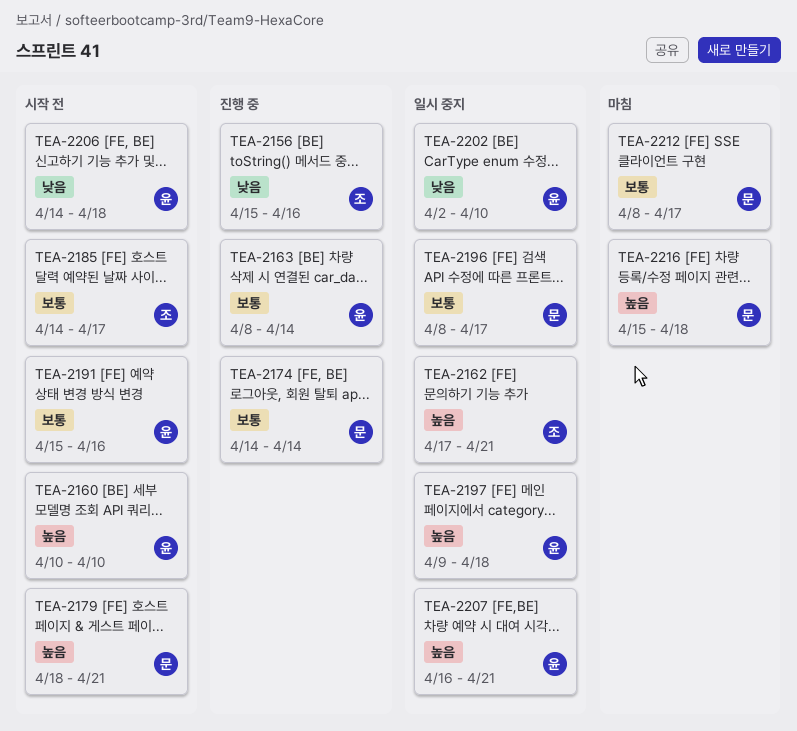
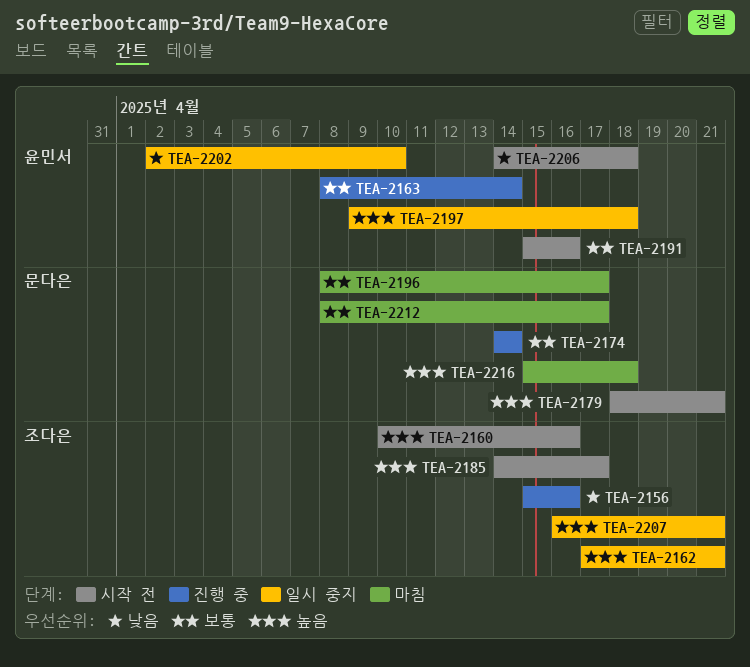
TEA-2160, owner: 윤민서 -> 조다은
TEA-2160, due: Apr 10 -> Apr 16
TEA-2185, priority: 보통 -> 높음
TEA-2196, status: 일시 중지 -> 마침
TEA-2207, owner: 윤민서 -> 조다은

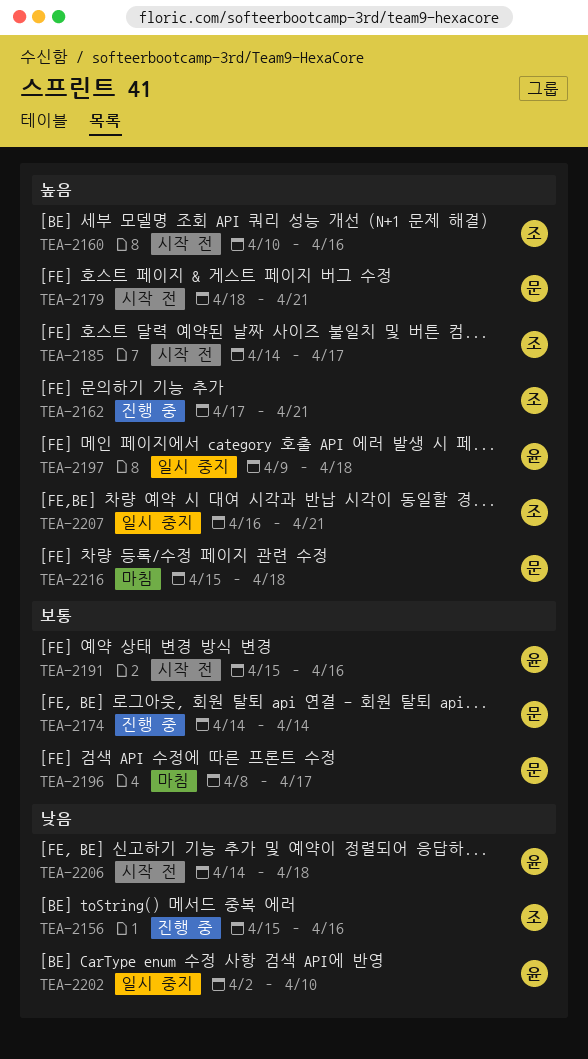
TEA-2162, status: 일시 중지 -> 진행 중
TEA-2163: present -> none
TEA-2212: present -> none

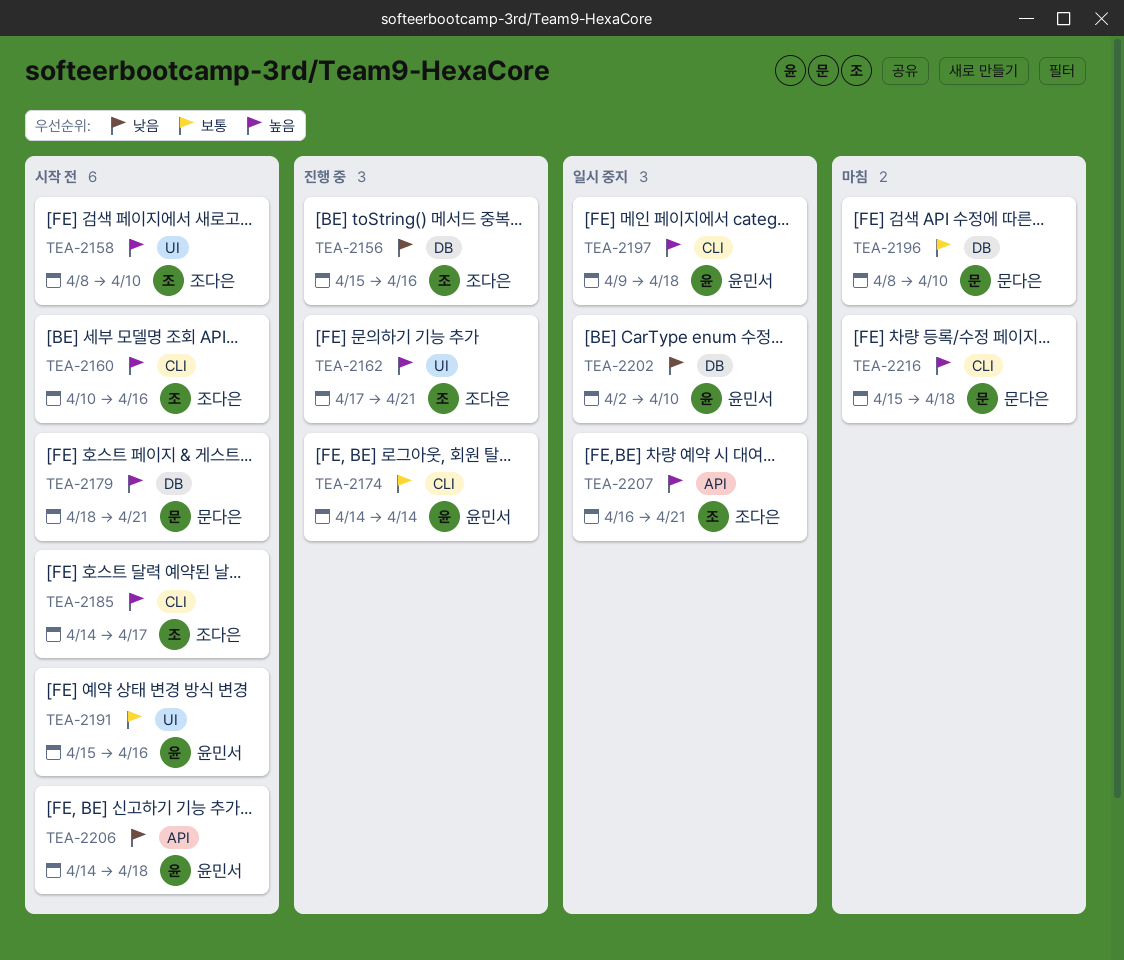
TEA-2158: none -> present
TEA-2174, owner: 문다은 -> 윤민서
TEA-2196, due: Apr 17 -> Apr 10

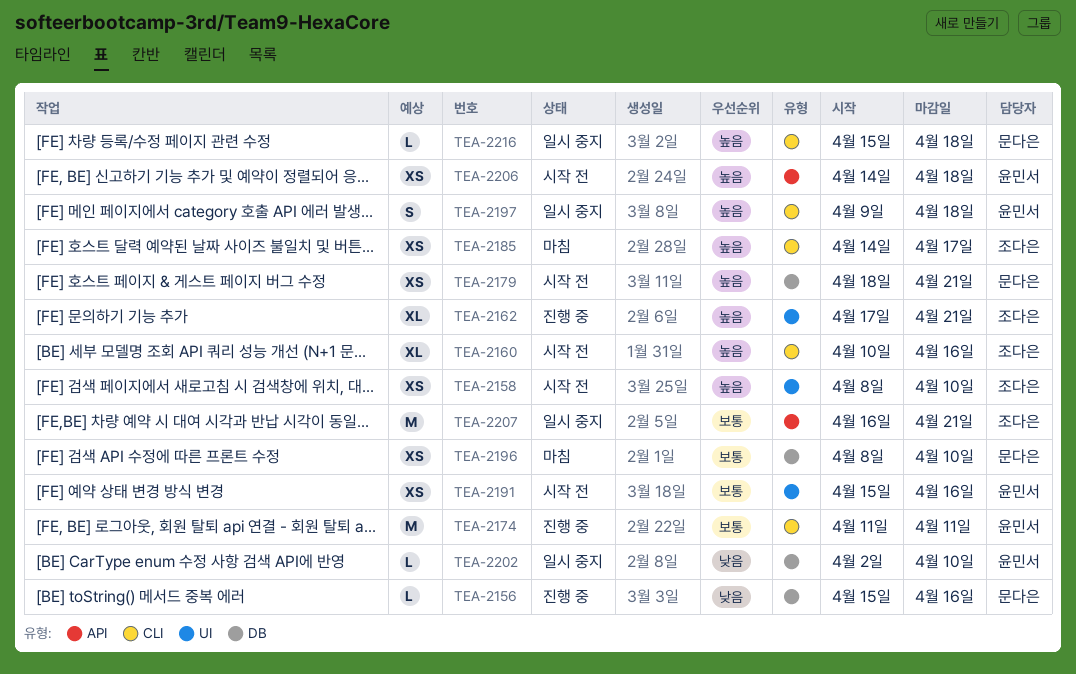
TEA-2156, owner: 조다은 -> 문다은
TEA-2174, start: Apr 14 -> Apr 11
TEA-2174, due: Apr 14 -> Apr 11
TEA-2185, status: 시작 전 -> 마침
TEA-2206, priority: 낮음 -> 높음
TEA-2207, priority: 높음 -> 보통
TEA-2216, status: 마침 -> 일시 중지

